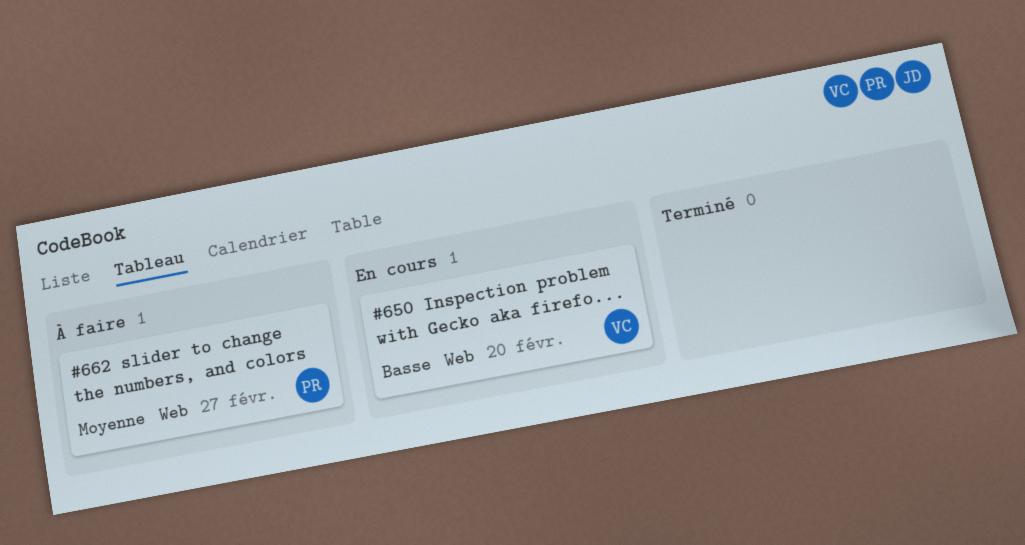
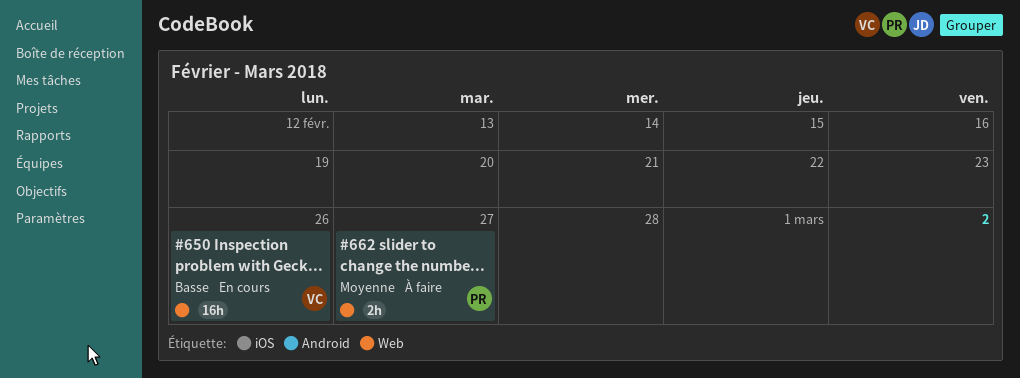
#650, due: Feb 20 -> Feb 26

